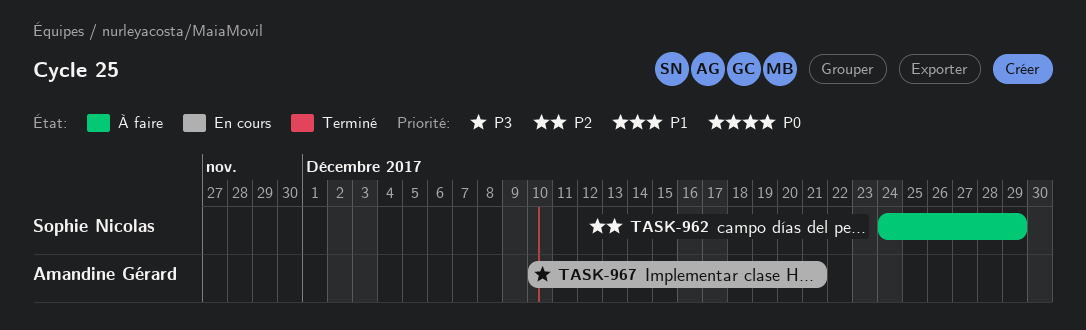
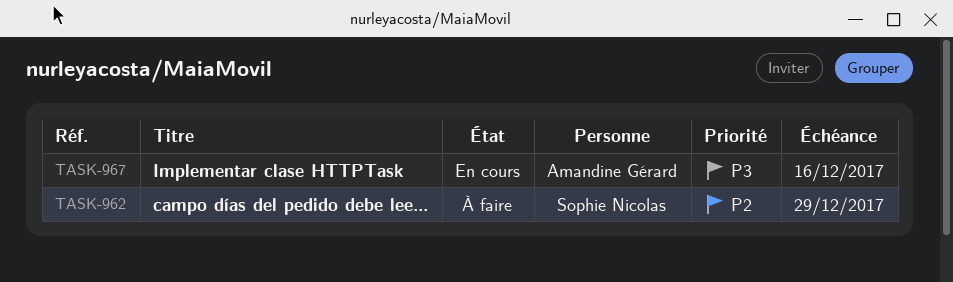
TASK-967, due: Dec 21 -> Dec 16

